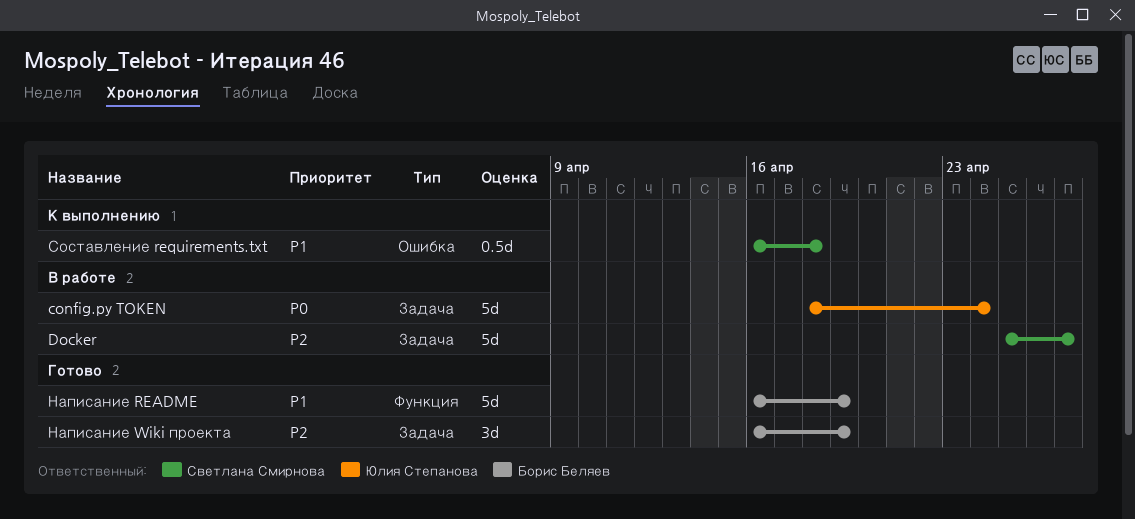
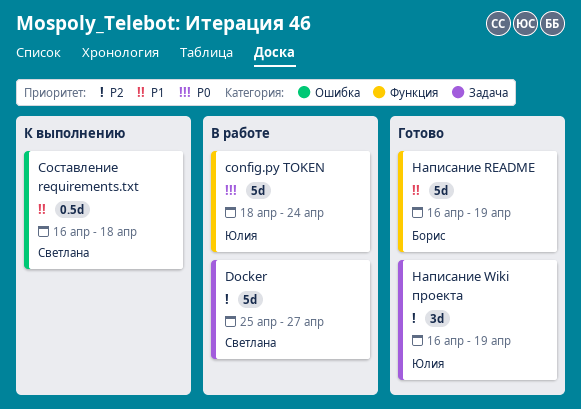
config.py TOKEN, label: Задача -> Функция
Написание Wiki проекта, owner: Борис Беляев -> Юлия Степанова

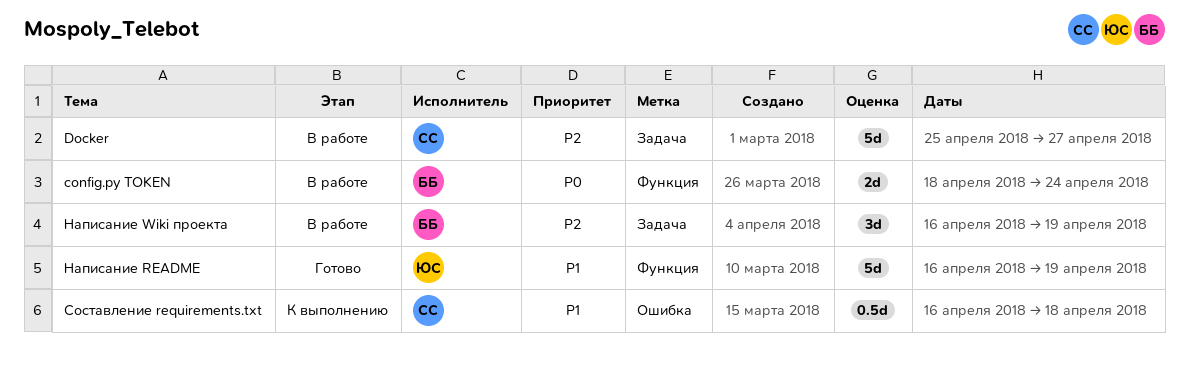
config.py TOKEN, owner: Юлия -> Борис
config.py TOKEN, estimate: 5d -> 2d
Написание README, owner: Борис -> Юлия
Написание Wiki проекта, status: Готово -> В работе
Написание Wiki проекта, owner: Юлия -> Борис

